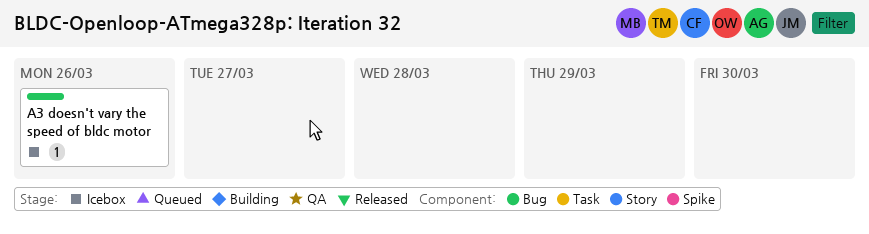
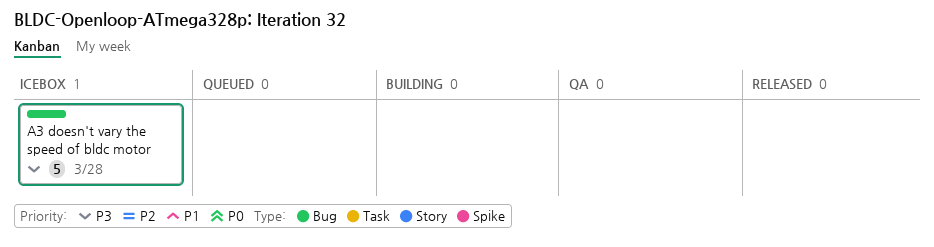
A3 doesn't vary the speed of bldc motor, estimate: 1 -> 5
A3 doesn't vary the speed of bldc motor, due: Mar 26 -> Mar 28

